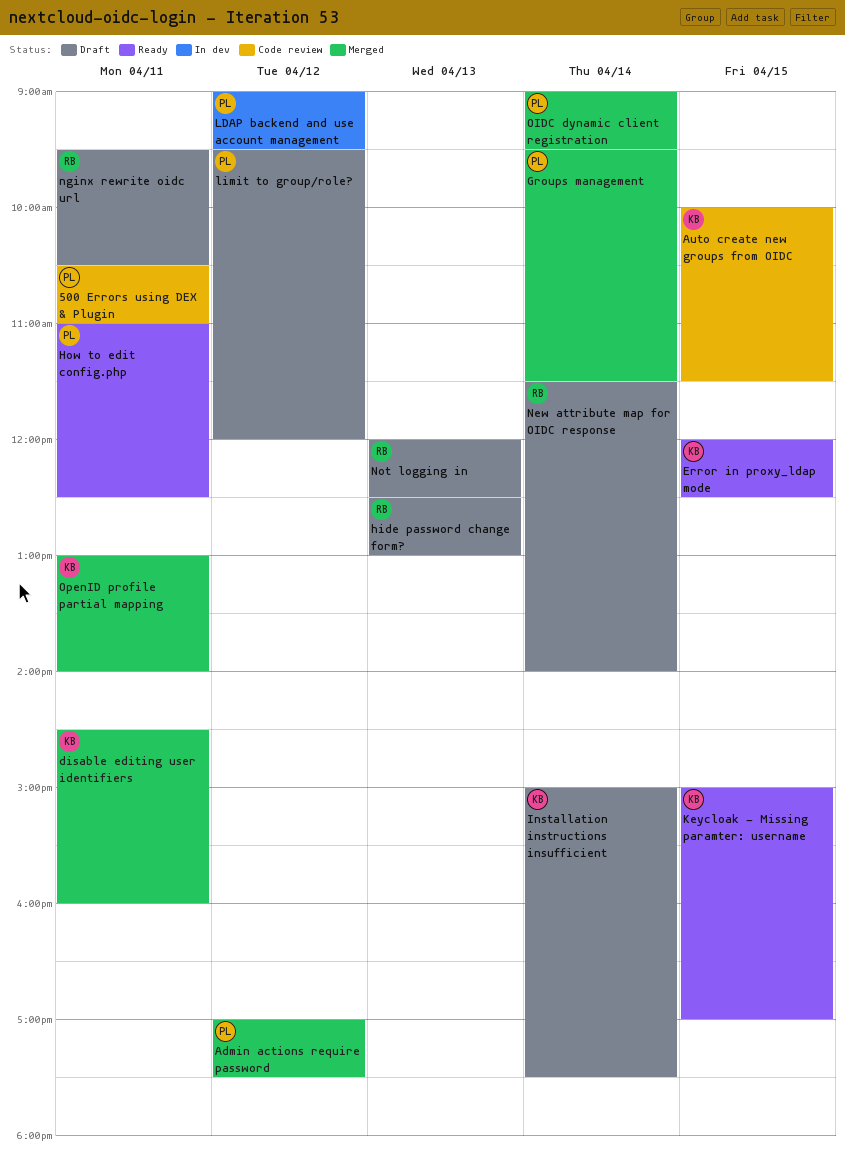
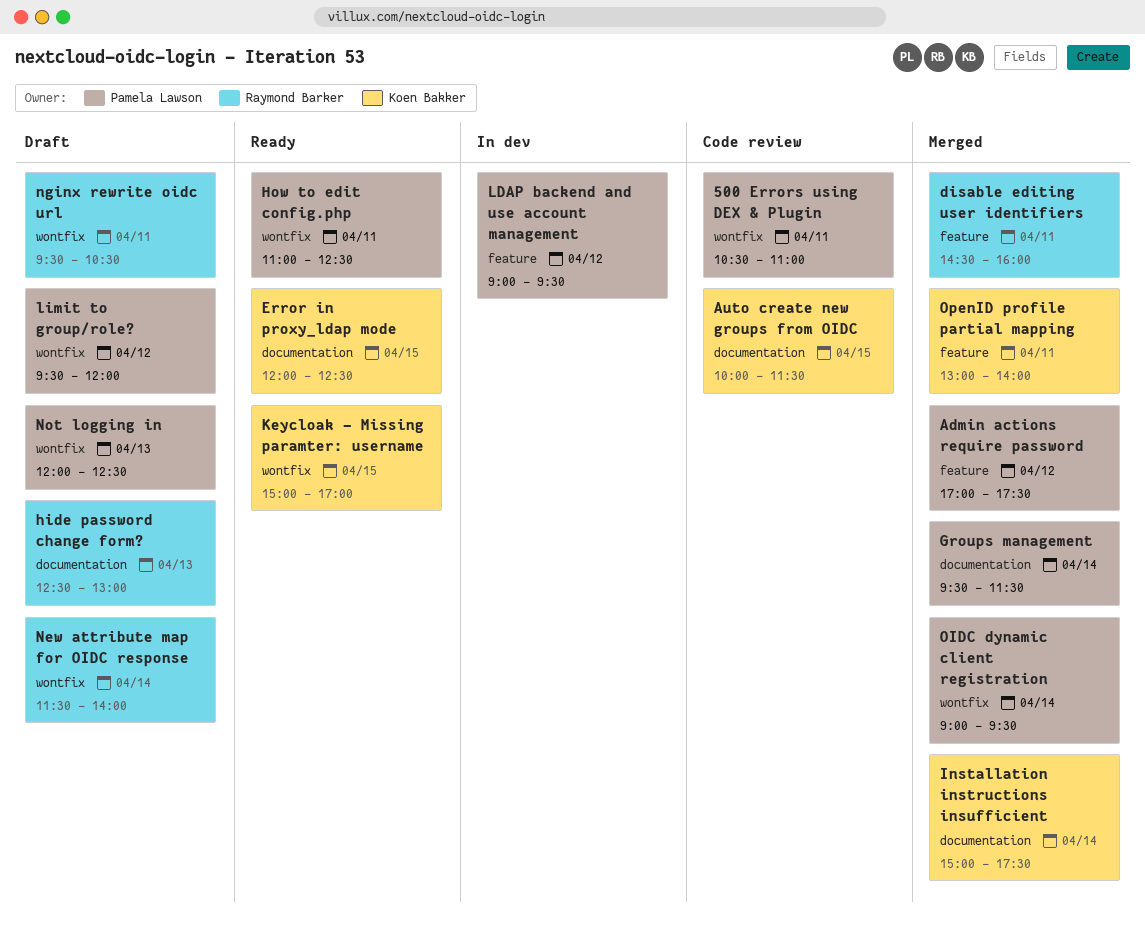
disable editing user identifiers, owner: Koen Bakker -> Raymond Barker
Installation instructions insufficient, status: Draft -> Merged
Not logging in, owner: Raymond Barker -> Pamela Lawson

